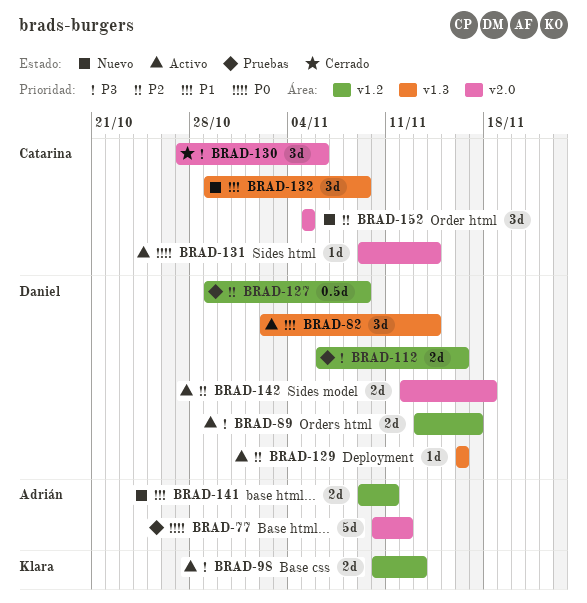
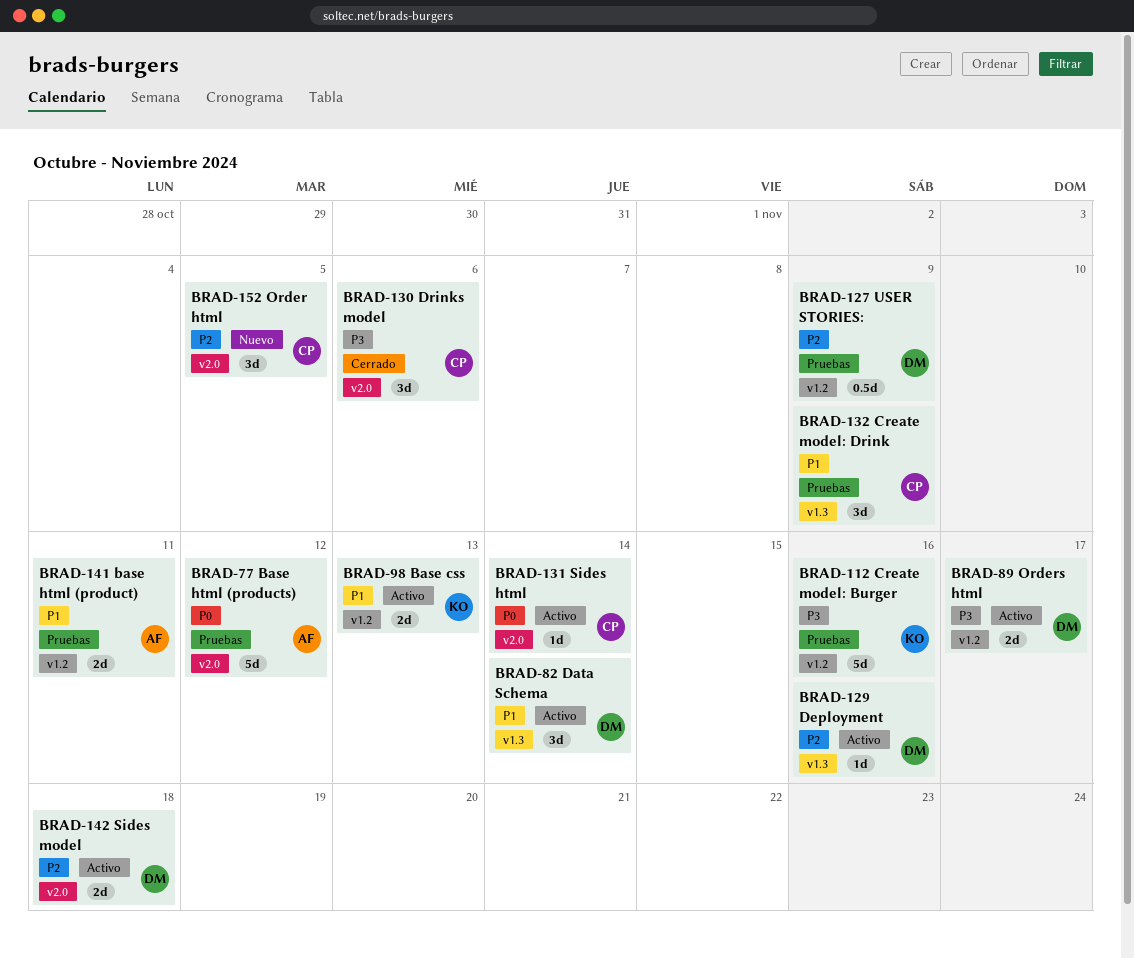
BRAD-98, priority: P3 -> P1
BRAD-112, owner: Daniel -> Klara
BRAD-112, estimate: 2d -> 5d
BRAD-132, status: Nuevo -> Pruebas
BRAD-141, status: Nuevo -> Pruebas

